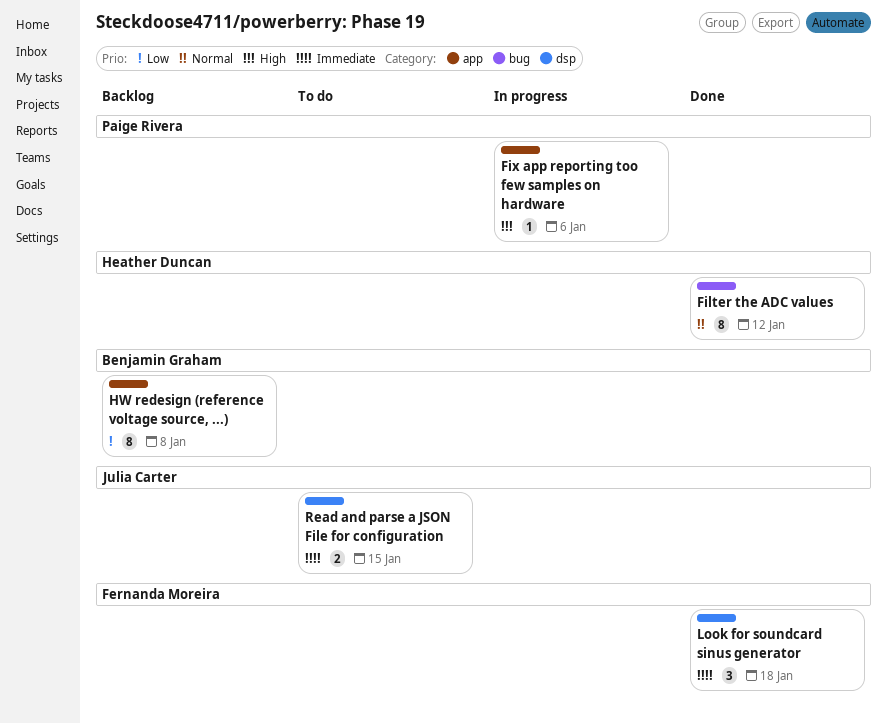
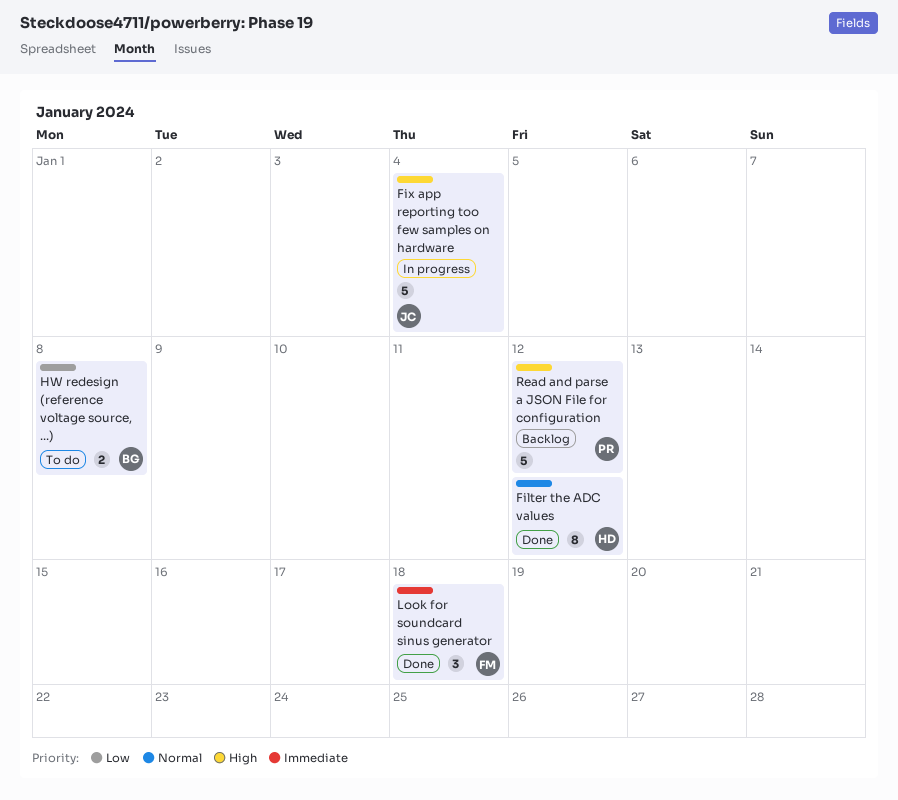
Fix app reporting too few samples on hardware, owner: Paige Rivera -> Julia Carter
Fix app reporting too few samples on hardware, estimate: 1 -> 5
Fix app reporting too few samples on hardware, due: Jan 6 -> Jan 4
HW redesign (reference voltage source, ...), status: Backlog -> To do
HW redesign (reference voltage source, ...), estimate: 8 -> 2
Read and parse a JSON File for configuration, status: To do -> Backlog
Read and parse a JSON File for configuration, owner: Julia Carter -> Paige Rivera
Read and parse a JSON File for configuration, priority: Immediate -> High
Read and parse a JSON File for configuration, estimate: 2 -> 5
Read and parse a JSON File for configuration, due: Jan 15 -> Jan 12

